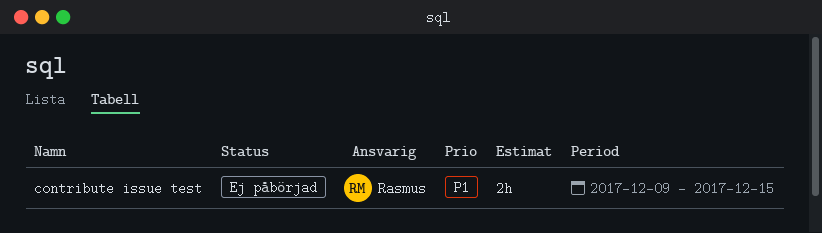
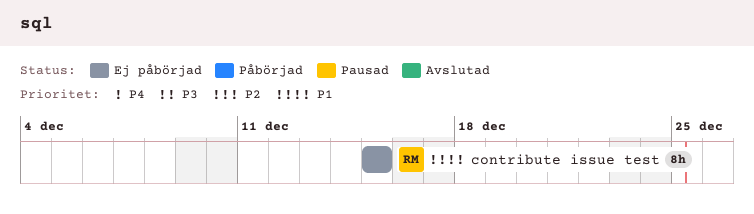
contribute issue test, estimate: 2h -> 8h
contribute issue test, start: Dec 9 -> Dec 15

